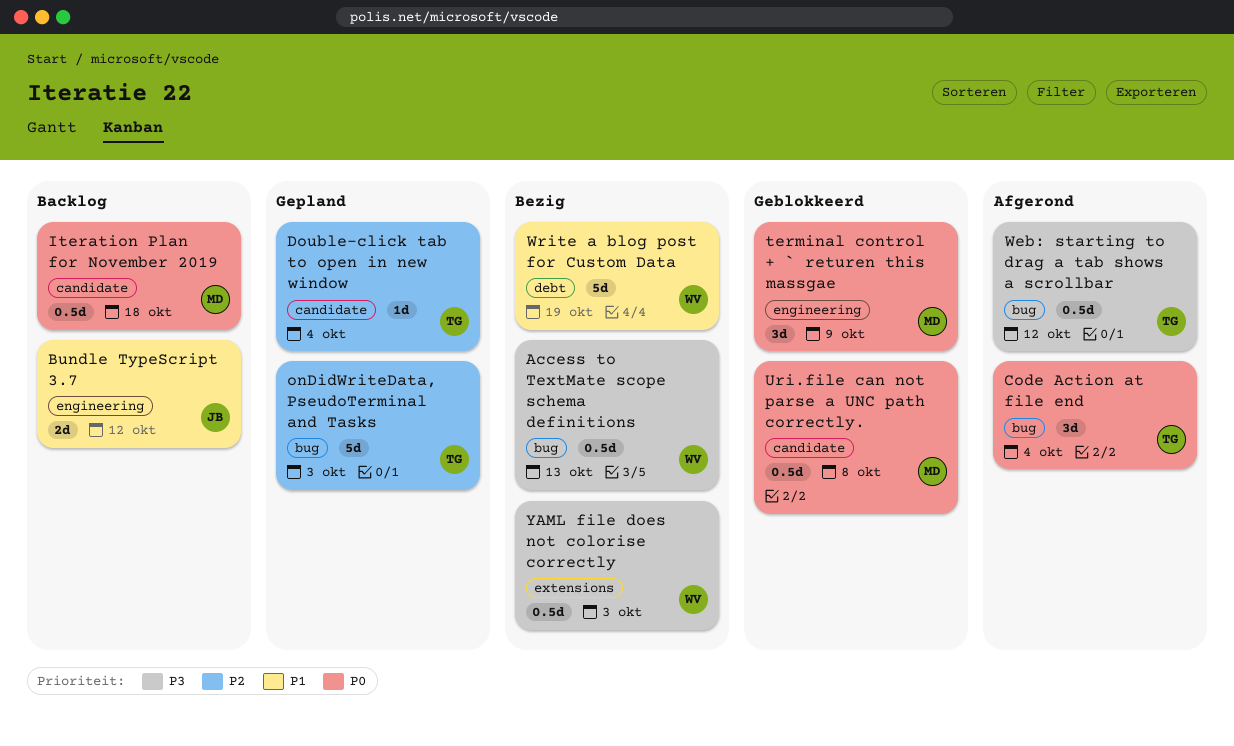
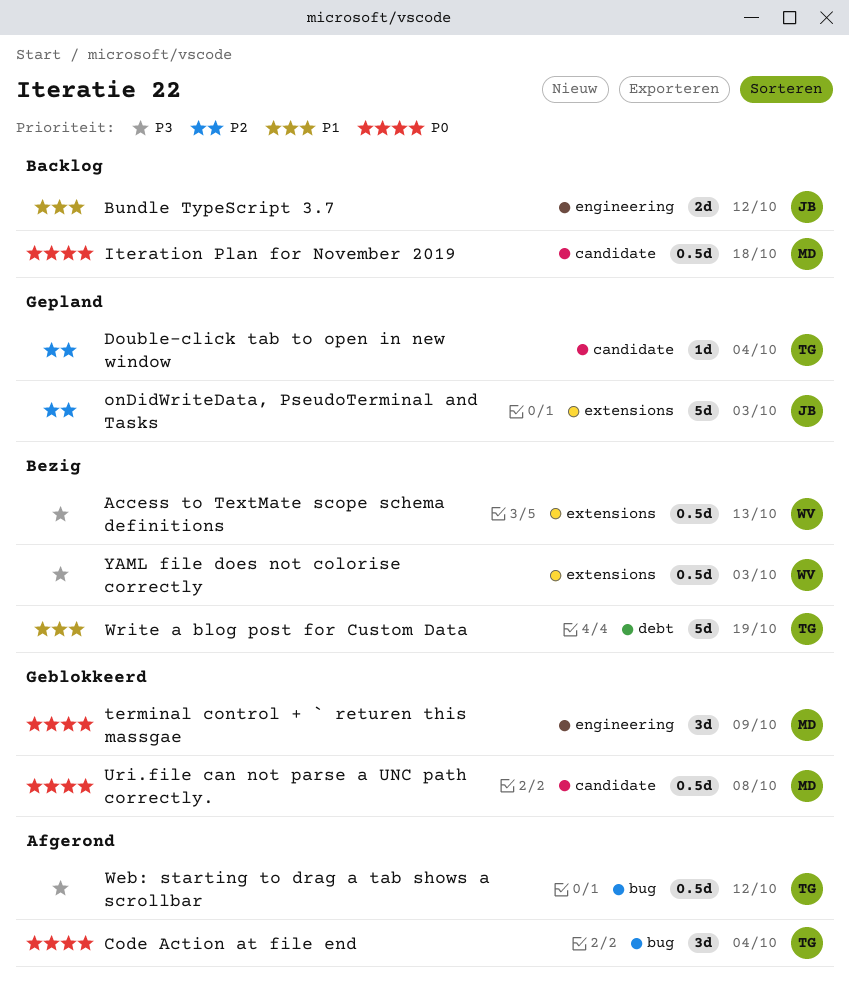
Access to TextMate scope schema definitions, label: bug -> extensions
onDidWriteData, PseudoTerminal and Tasks, owner: TG -> JB
onDidWriteData, PseudoTerminal and Tasks, label: bug -> extensions
Write a blog post for Custom Data, owner: WV -> TG

